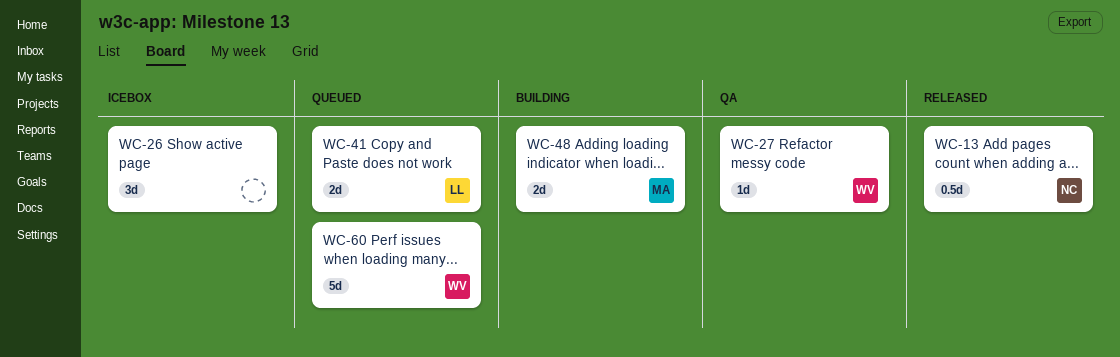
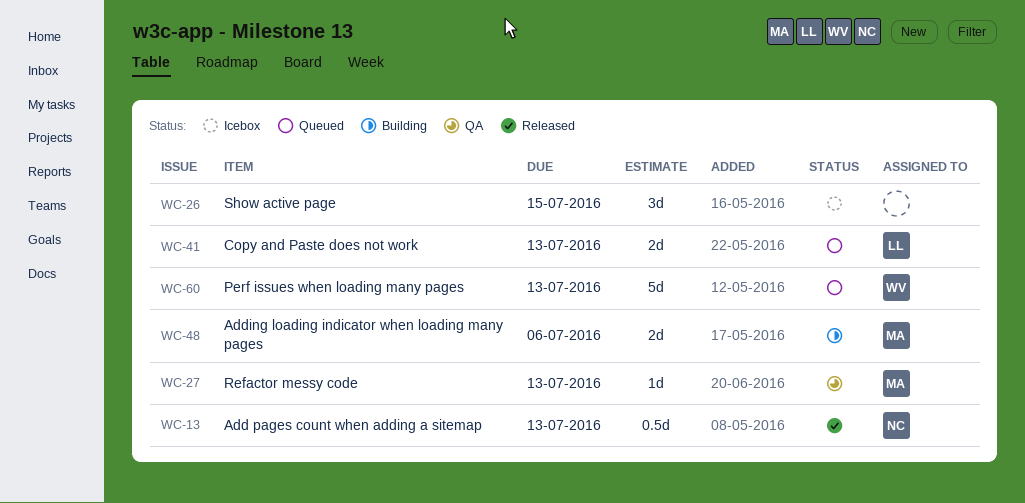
WC-27, owner: WV -> MA

